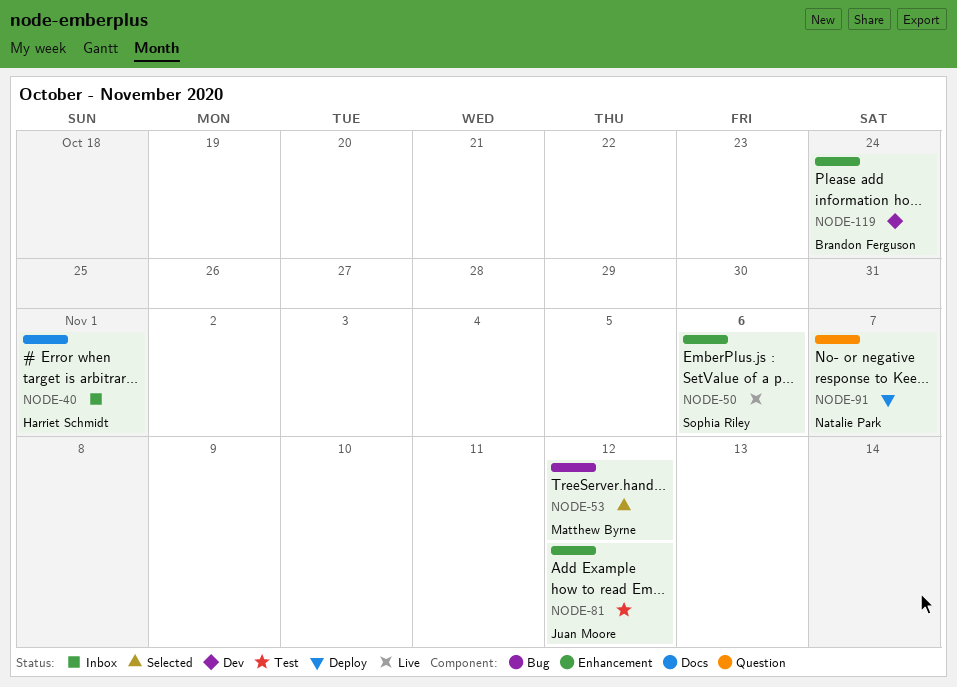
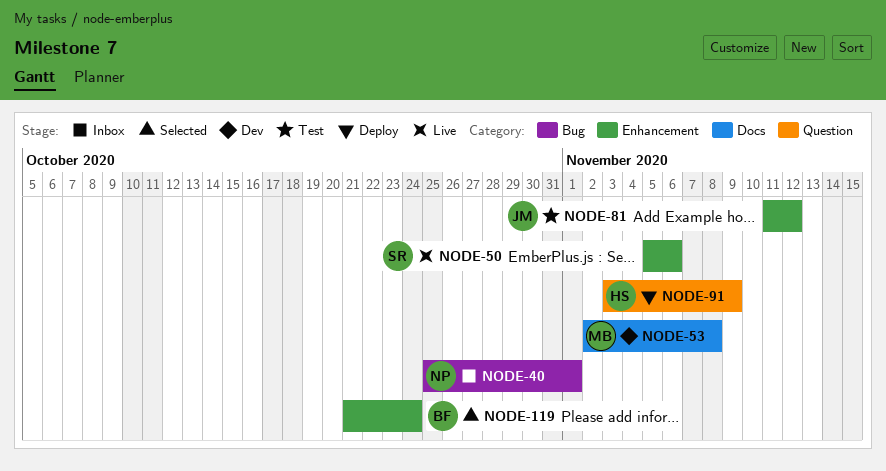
NODE-40, owner: Harriet Schmidt -> Natalie Park
NODE-40, label: Docs -> Bug
NODE-53, status: Selected -> Dev
NODE-53, label: Bug -> Docs
NODE-53, due: Nov 12 -> Nov 8
NODE-91, owner: Natalie Park -> Harriet Schmidt
NODE-91, due: Nov 7 -> Nov 9
NODE-119, status: Dev -> Selected

